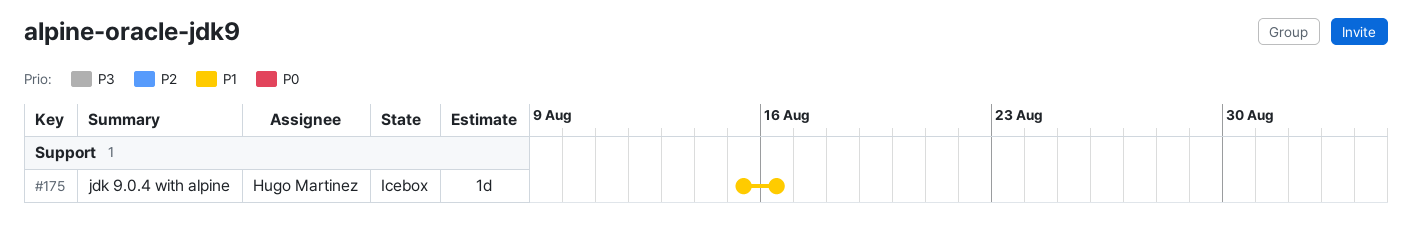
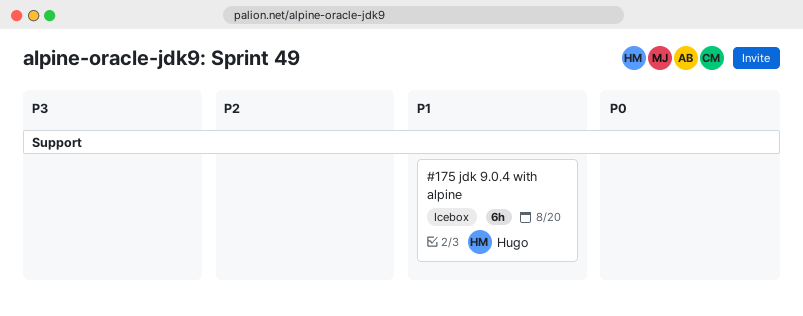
#175, estimate: 1d -> 6h
#175, due: Aug 16 -> Aug 20

